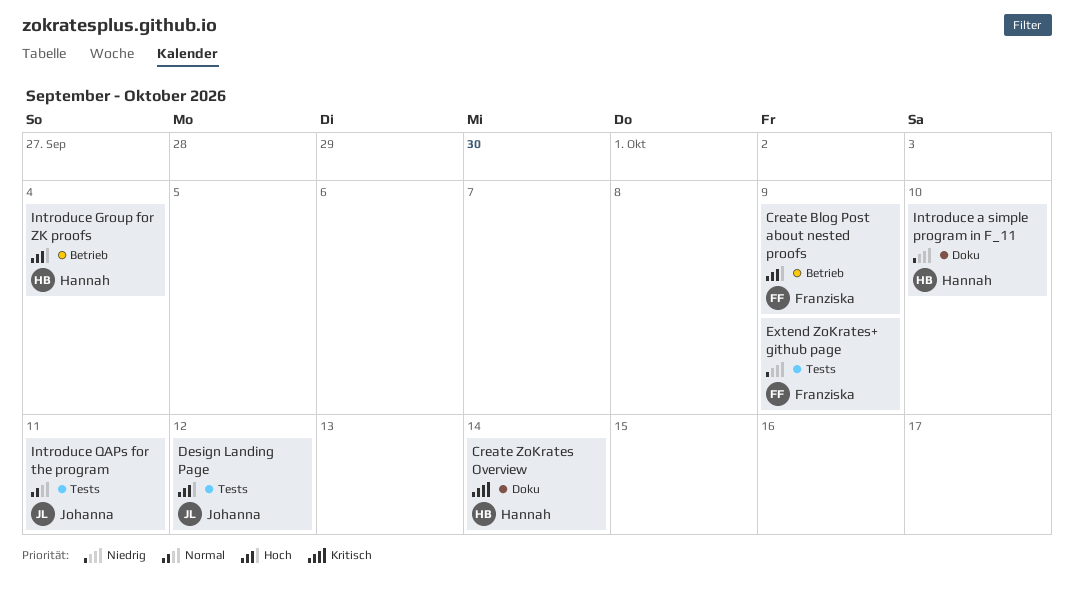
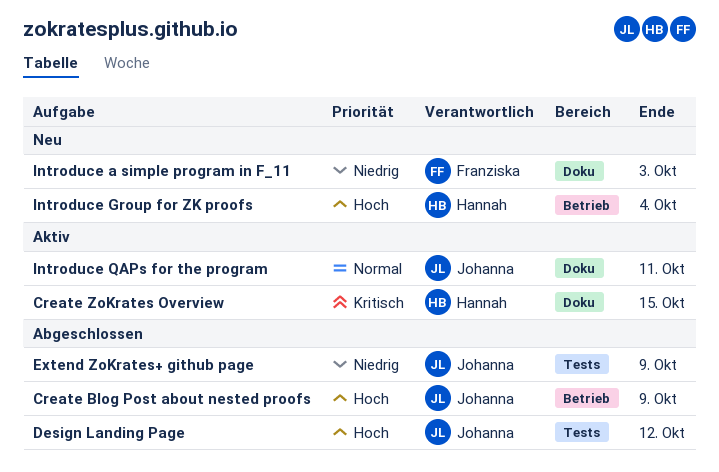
Create Blog Post about nested proofs, owner: Franziska -> Johanna
Create ZoKrates Overview, due: Oct 14 -> Oct 15
Extend ZoKrates+ github page, owner: Franziska -> Johanna
Introduce a simple program in F_11, owner: Hannah -> Franziska
Introduce a simple program in F_11, due: Oct 10 -> Oct 3
Introduce QAPs for the program, label: Tests -> Doku

